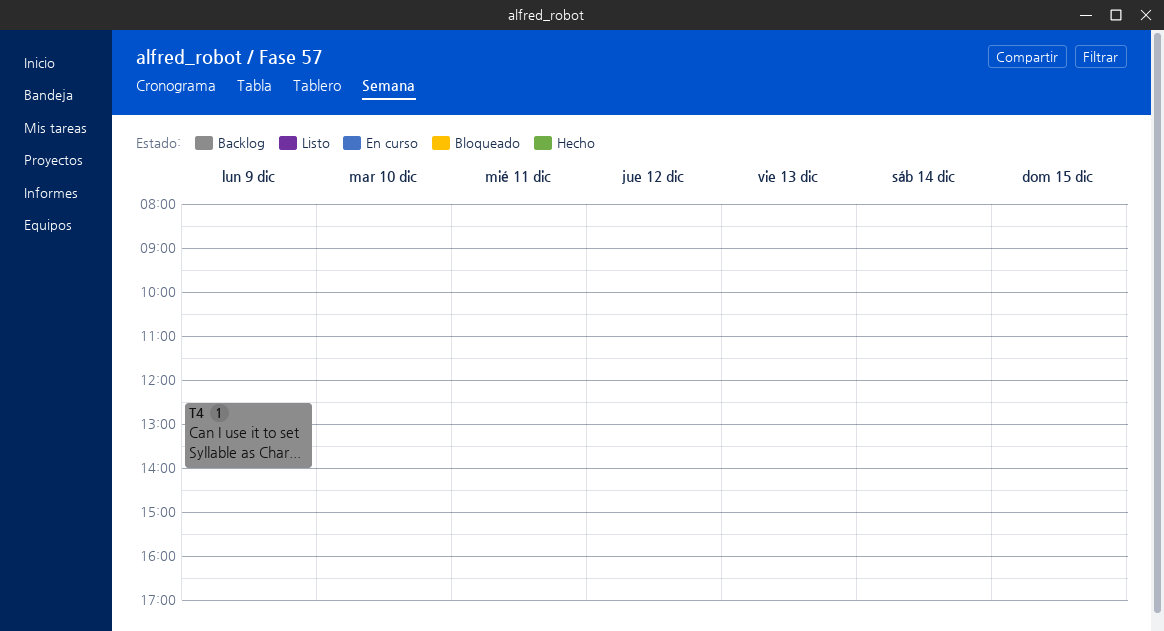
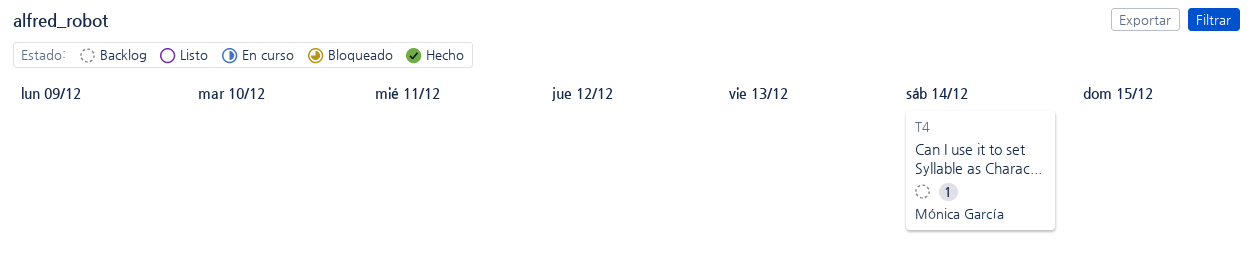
T4, day: Dec 9 -> Dec 14

